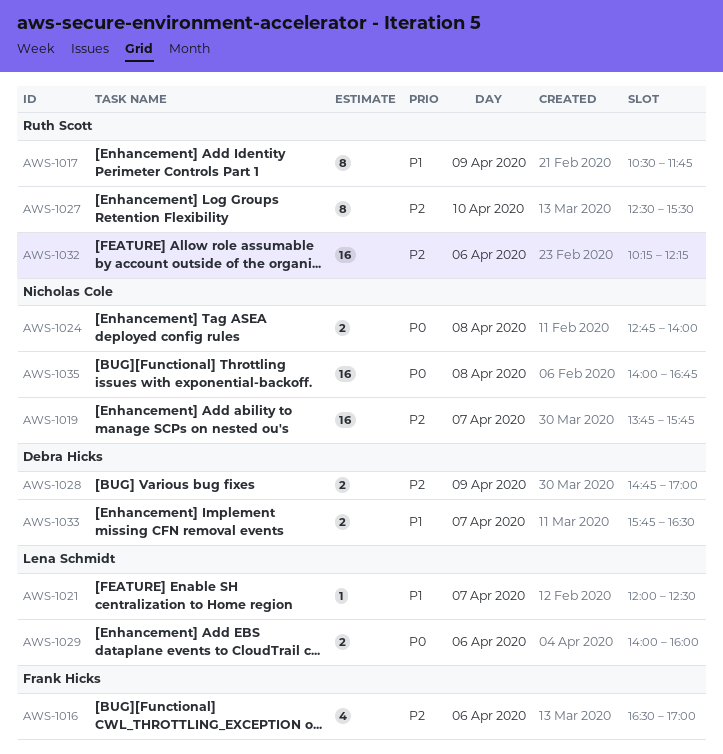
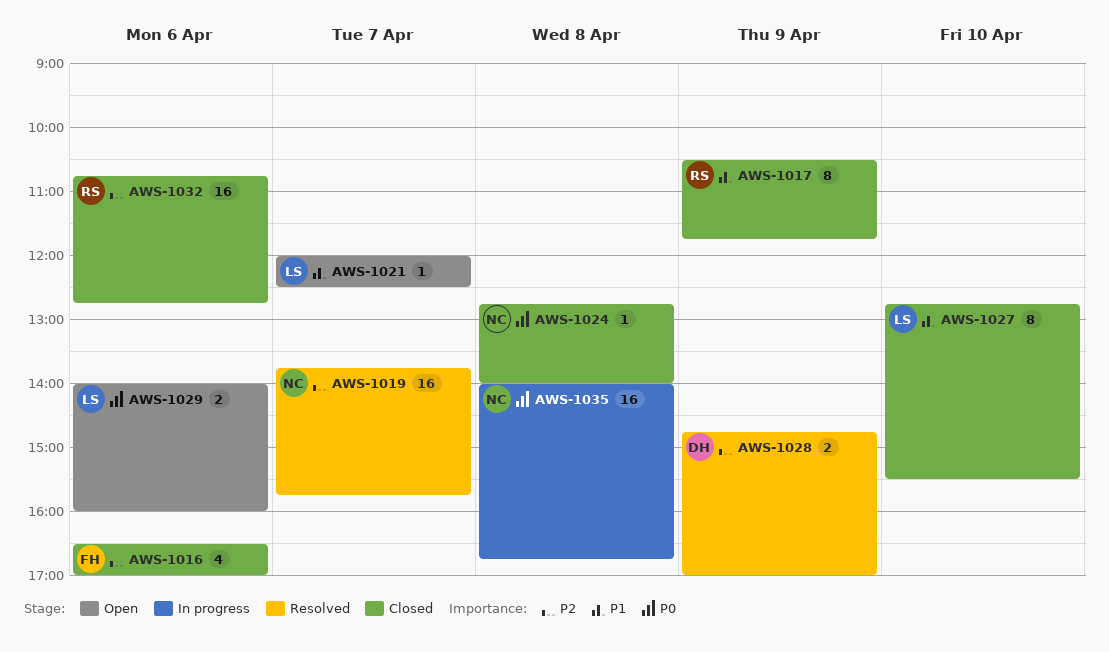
AWS-1024, estimate: 2 -> 1
AWS-1027, owner: Ruth Scott -> Lena Schmidt
AWS-1027, priority: P2 -> P1
AWS-1027, begins: 12:30 -> 12:45
AWS-1032, begins: 10:15 -> 10:45
AWS-1032, ends: 12:15 -> 12:45
AWS-1033: present -> none

